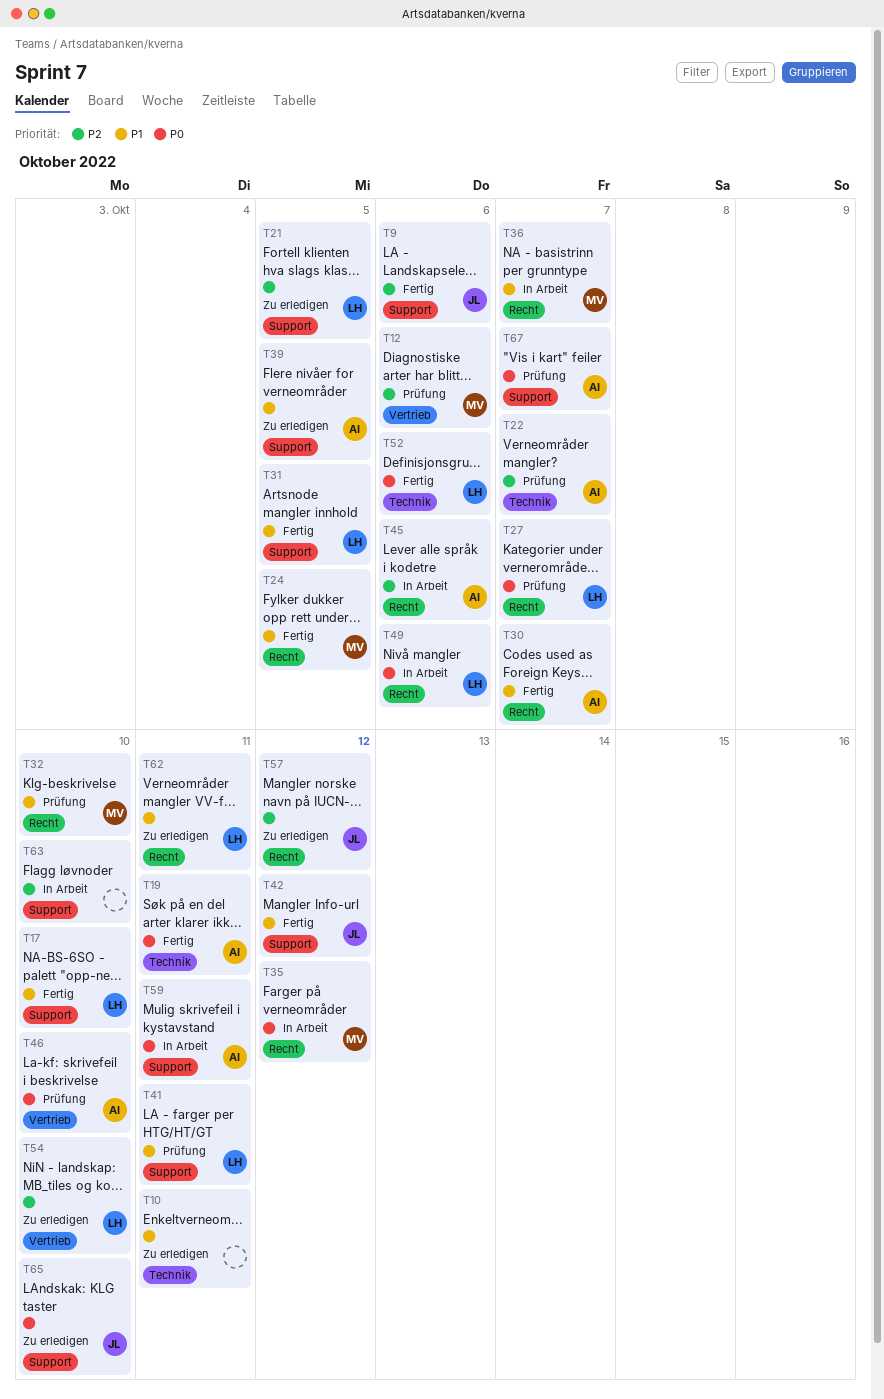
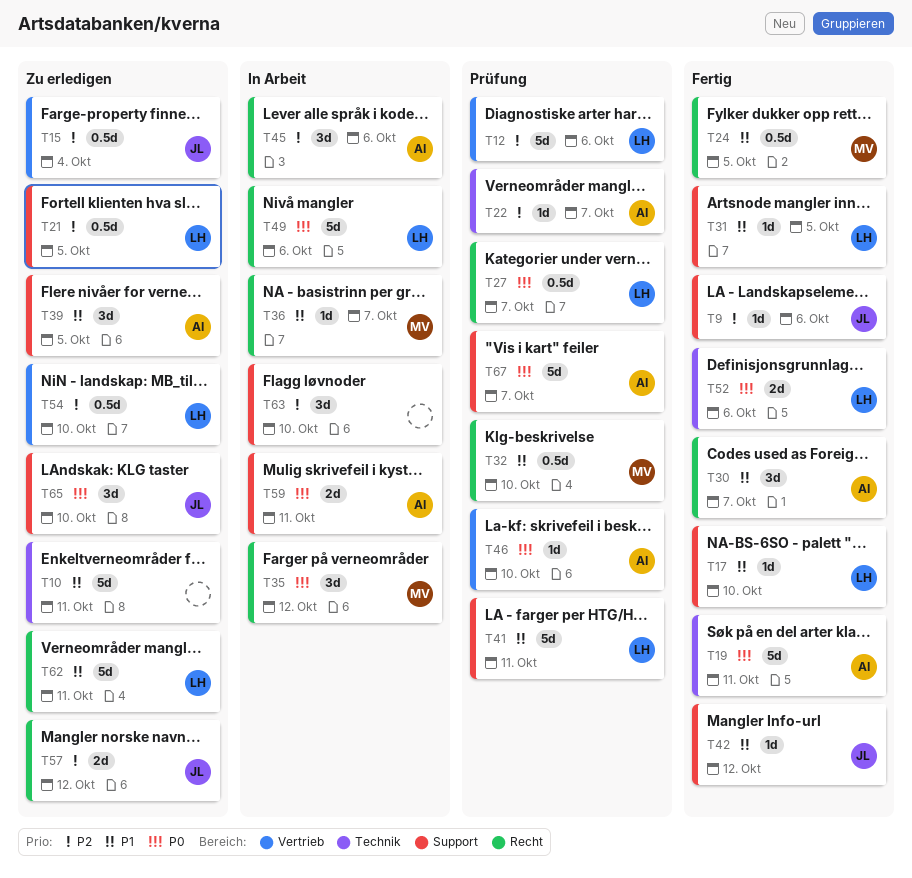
T12, owner: MV -> LH
T15: none -> present

